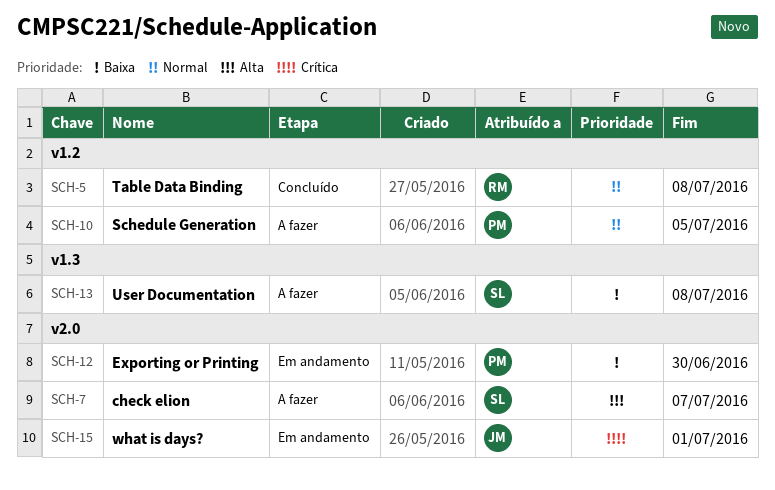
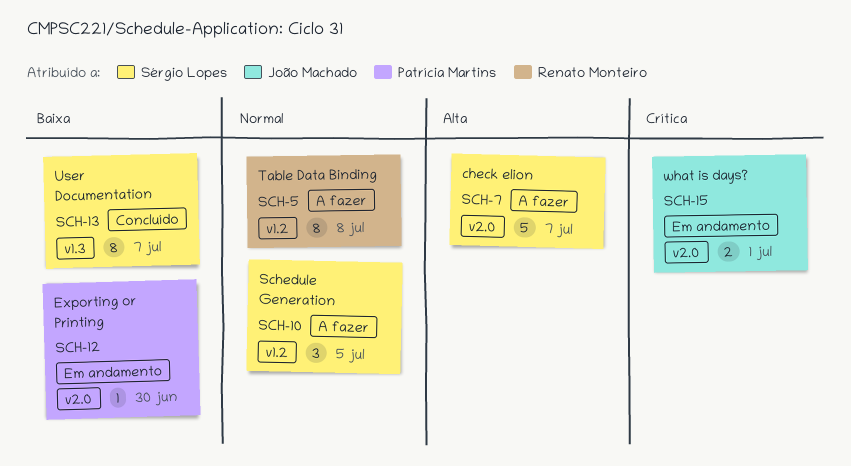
SCH-5, status: Concluído -> A fazer
SCH-10, owner: Patrícia Martins -> Sérgio Lopes
SCH-13, status: A fazer -> Concluído
SCH-13, due: Jul 8 -> Jul 7

